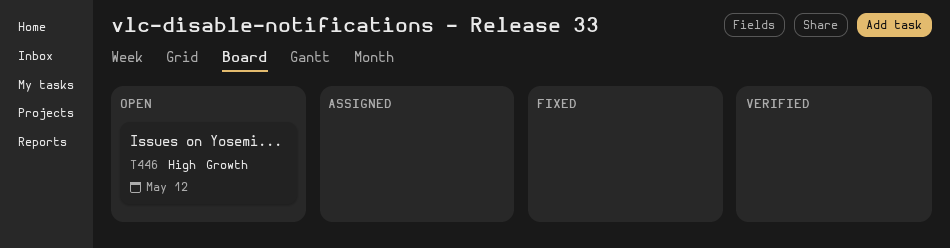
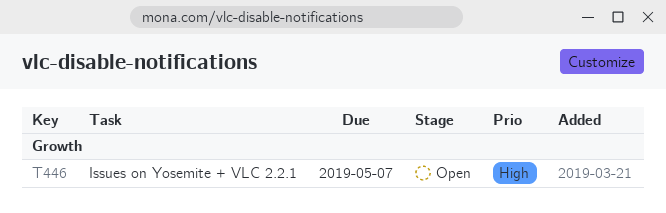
T446, due: May 12 -> May 7

